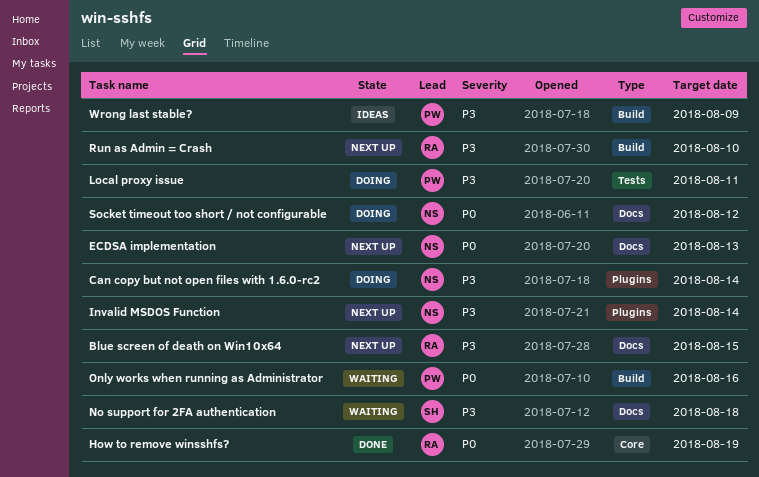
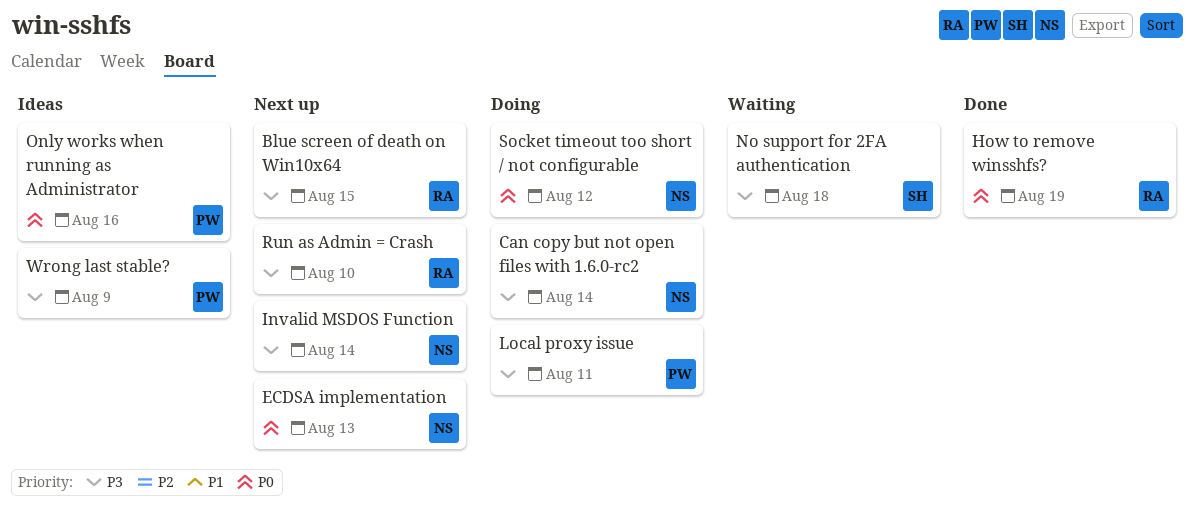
Only works when running as Administrator, status: Waiting -> Ideas

